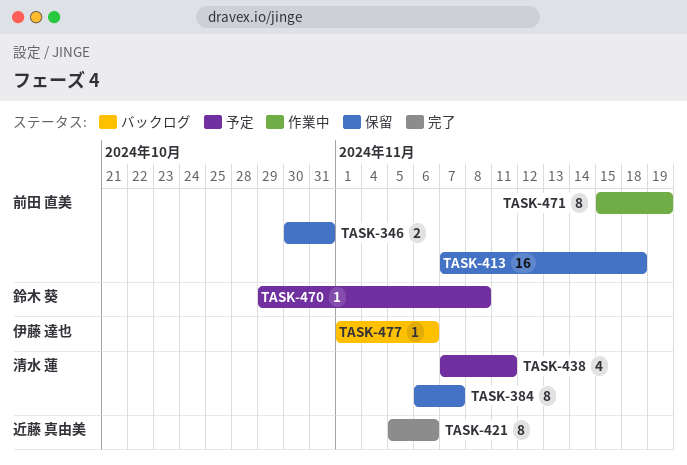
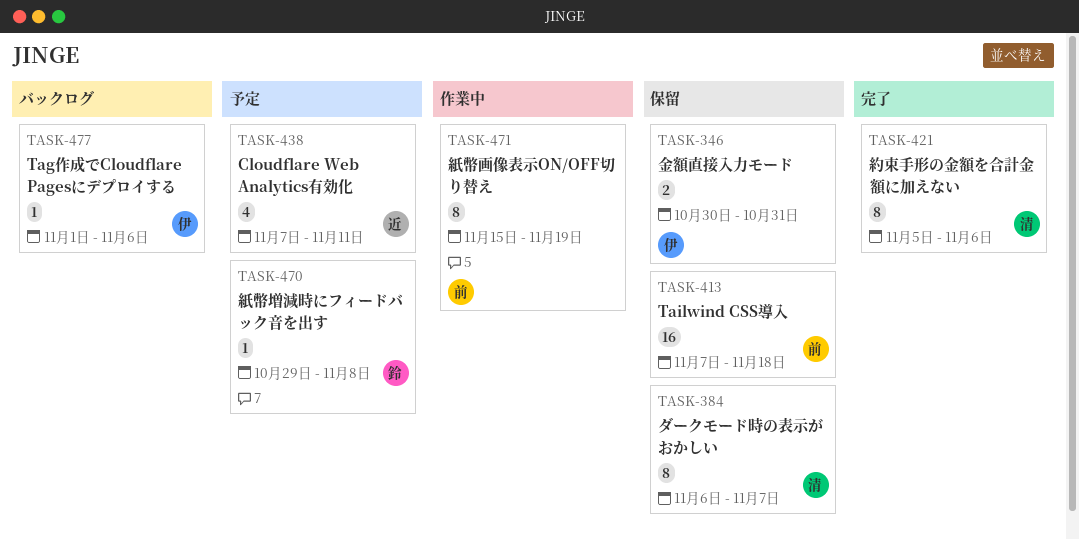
TASK-346, owner: 前田 直美 -> 伊藤 達也
TASK-421, owner: 近藤 真由美 -> 清水 蓮
TASK-438, owner: 清水 蓮 -> 近藤 真由美

